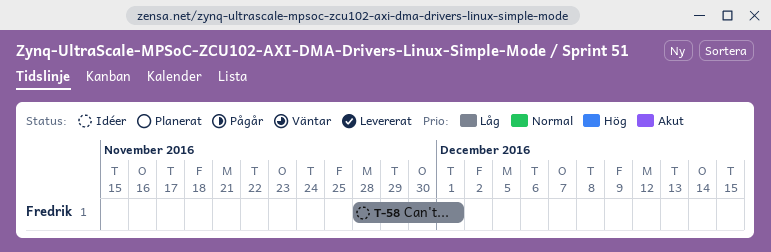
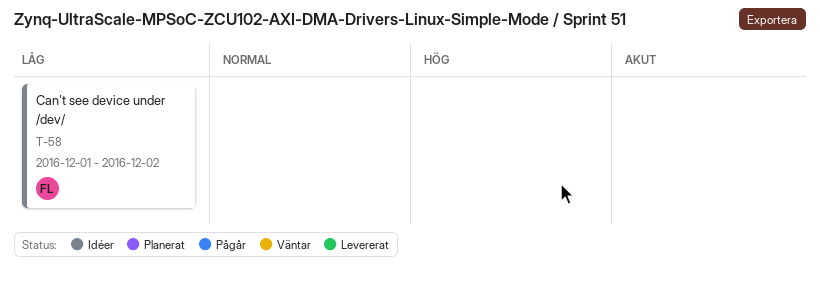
T-58, start: Nov 28 -> Dec 1
T-58, due: Dec 1 -> Dec 2

